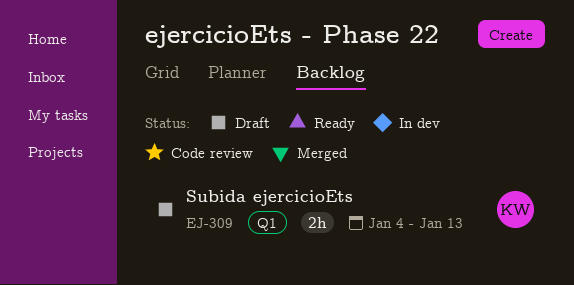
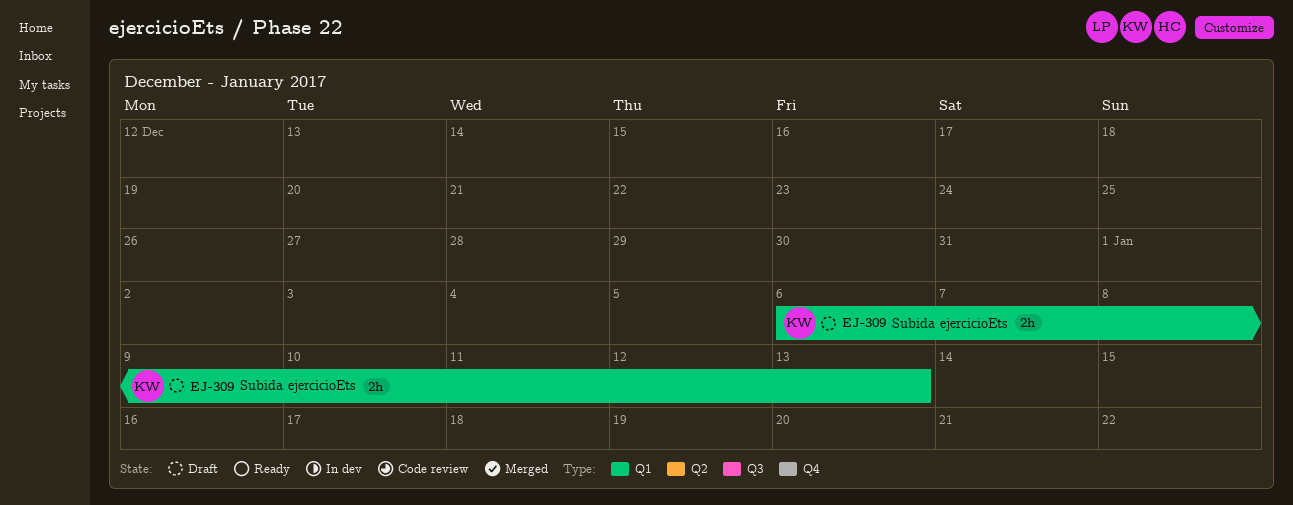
EJ-309, start: Jan 4 -> Jan 6

